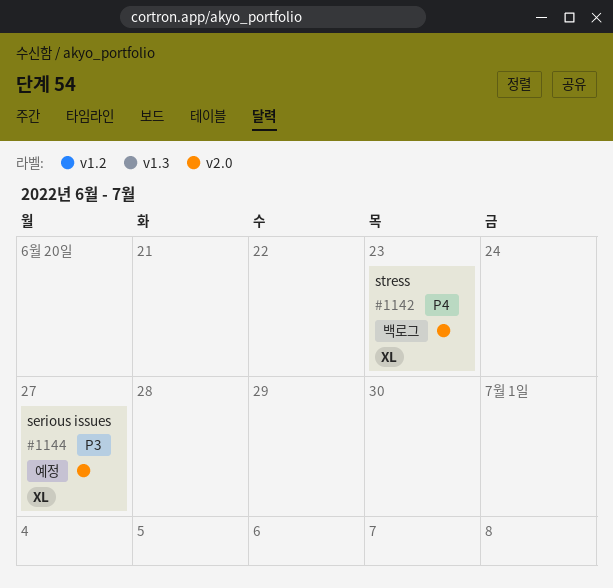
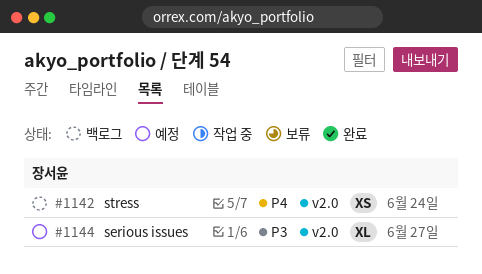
#1142, estimate: XL -> XS
#1142, due: Jun 23 -> Jun 24

